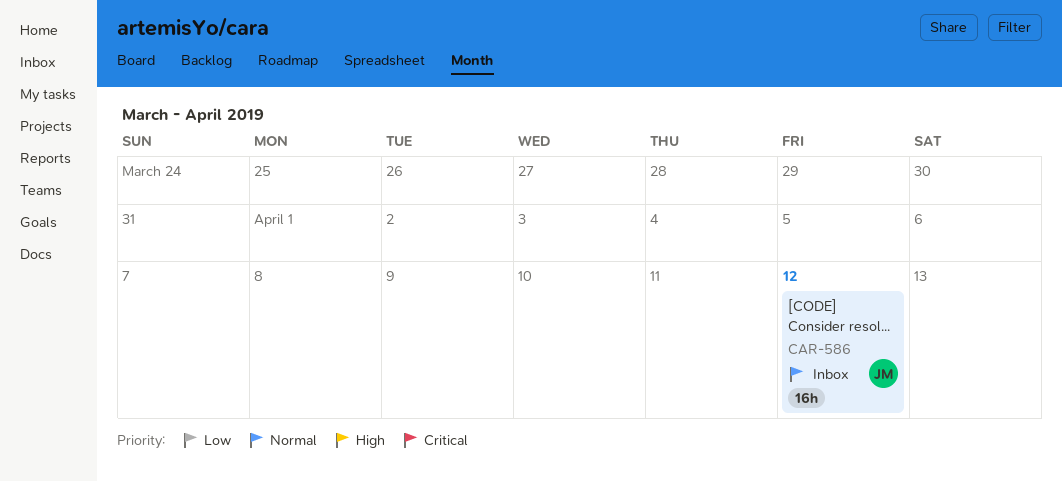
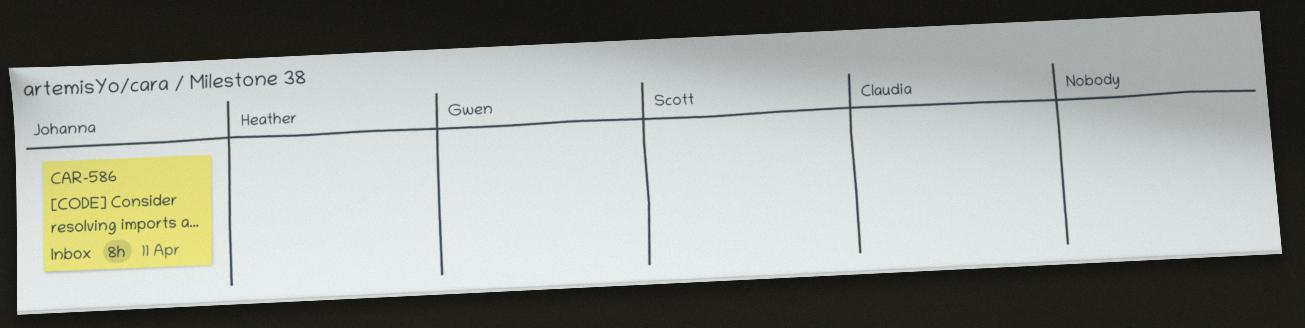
CAR-586, estimate: 16h -> 8h
CAR-586, due: Apr 12 -> Apr 11

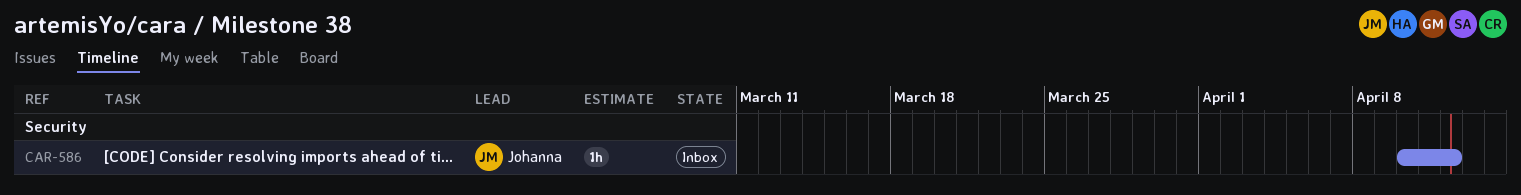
CAR-586, estimate: 8h -> 1h
CAR-586, due: Apr 11 -> Apr 12

